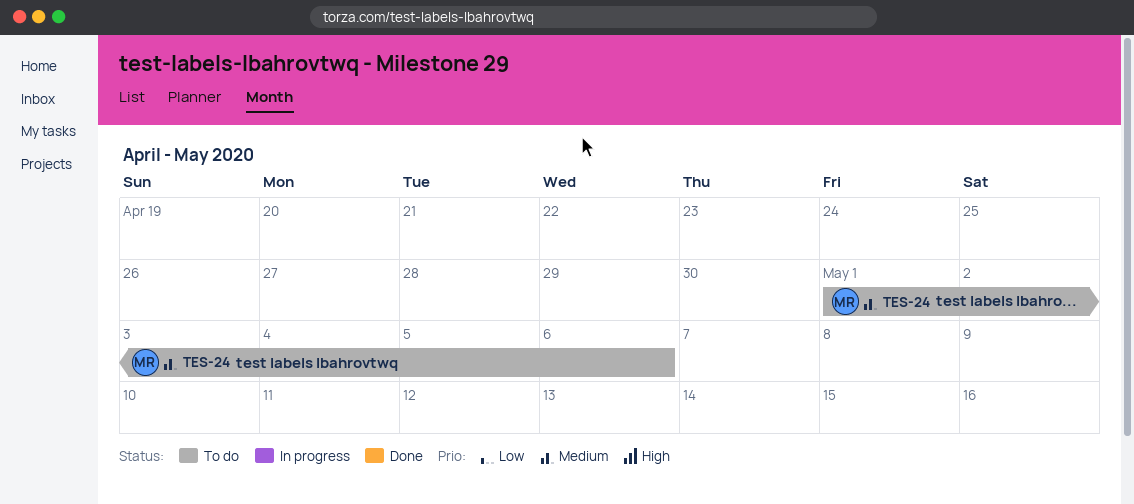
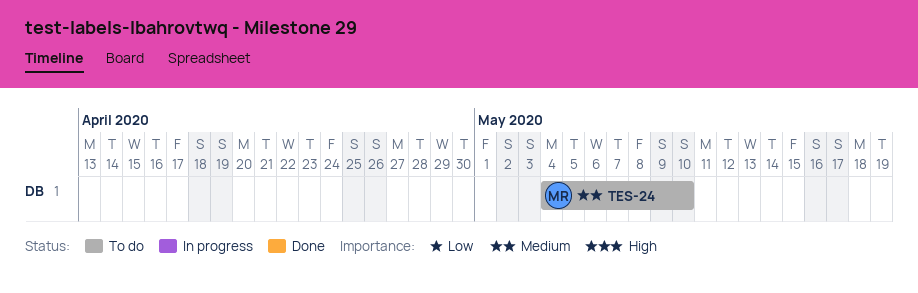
TES-24, start: May 1 -> May 4
TES-24, due: May 6 -> May 10

